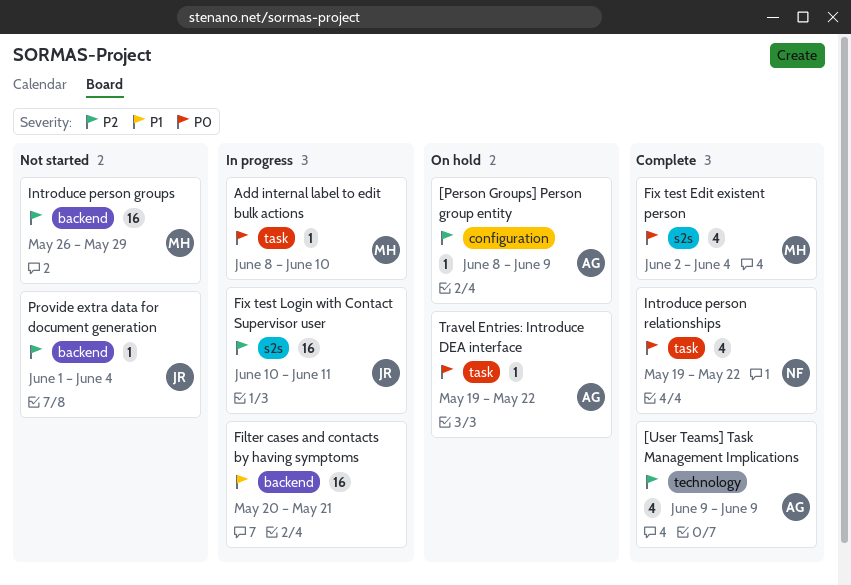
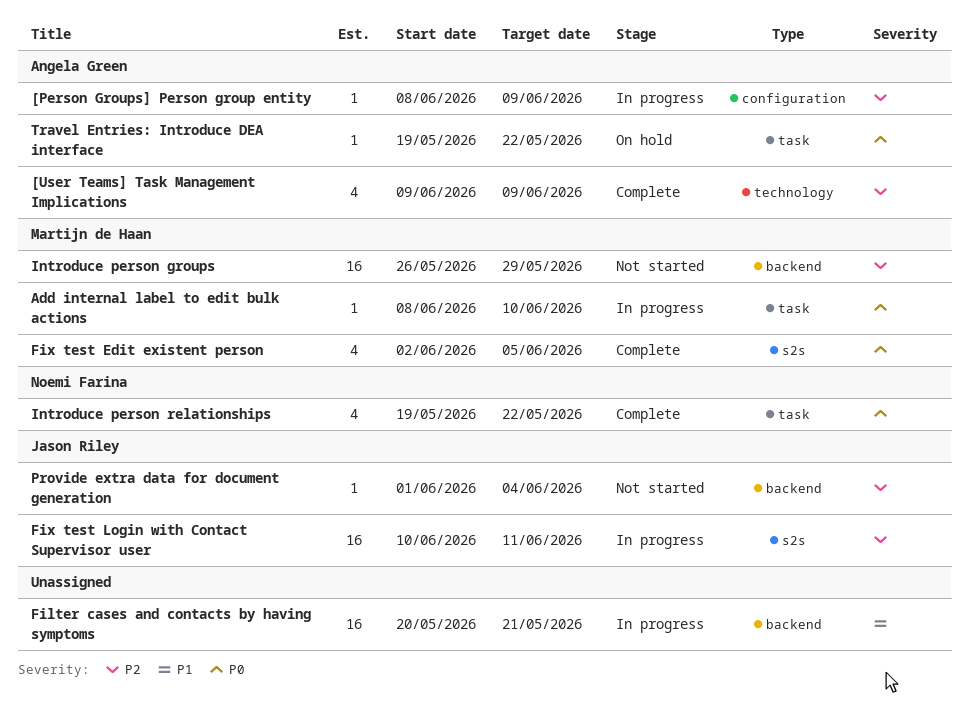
[Person Groups] Person group entity, status: On hold -> In progress
Fix test Edit existent person, due: Jun 4 -> Jun 5

